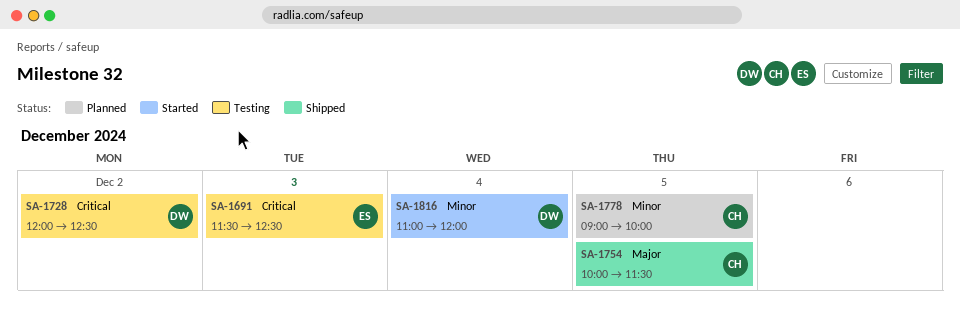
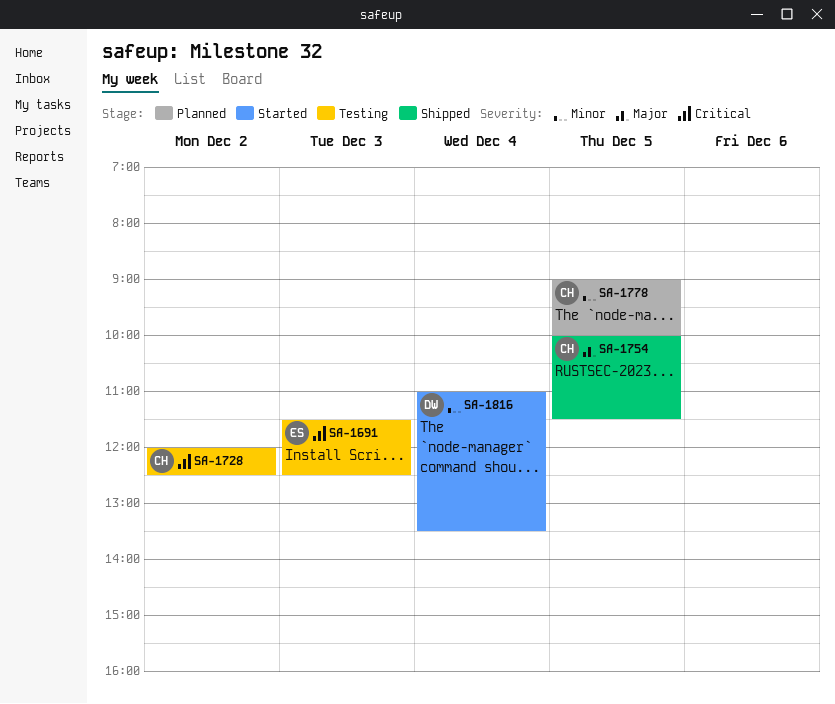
SA-1728, owner: DW -> CH
SA-1816, ends: 12:00 -> 13:30

